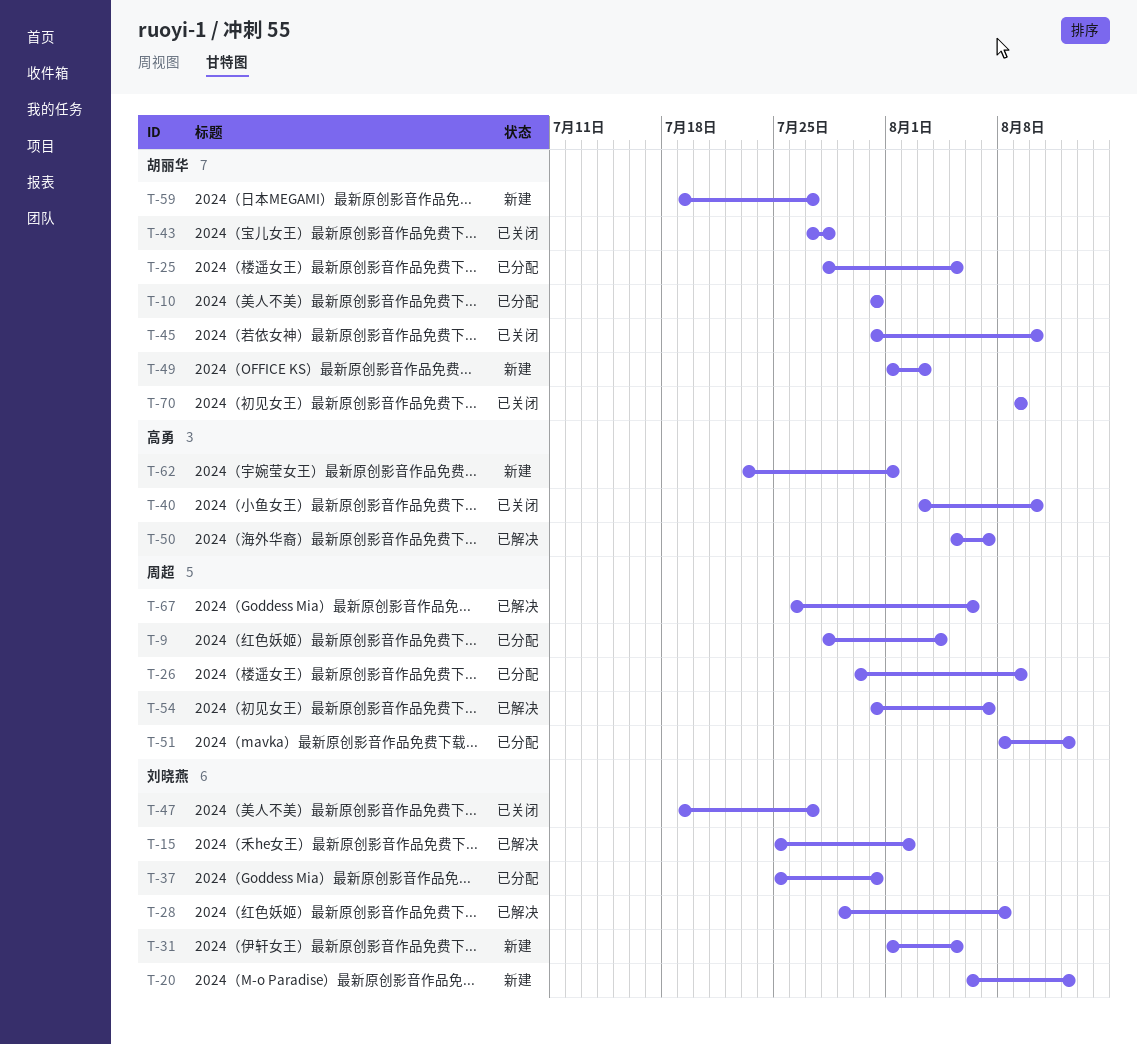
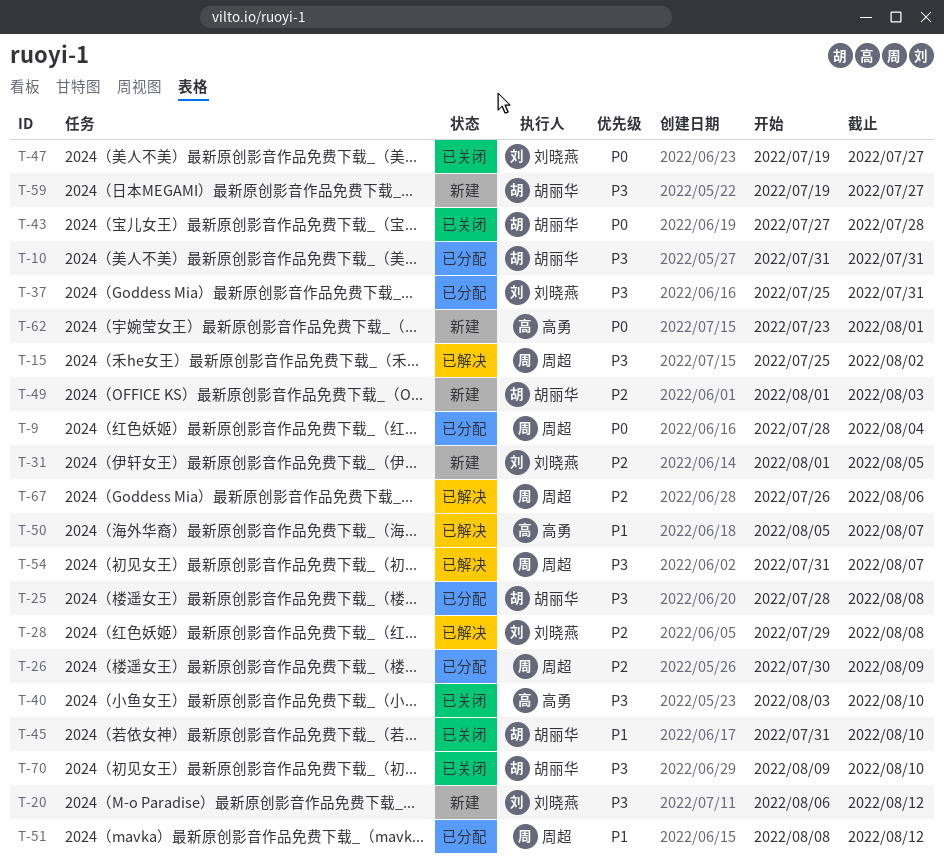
T-15, owner: 刘晓燕 -> 周超
T-25, due: Aug 5 -> Aug 8
T-70, due: Aug 9 -> Aug 10

